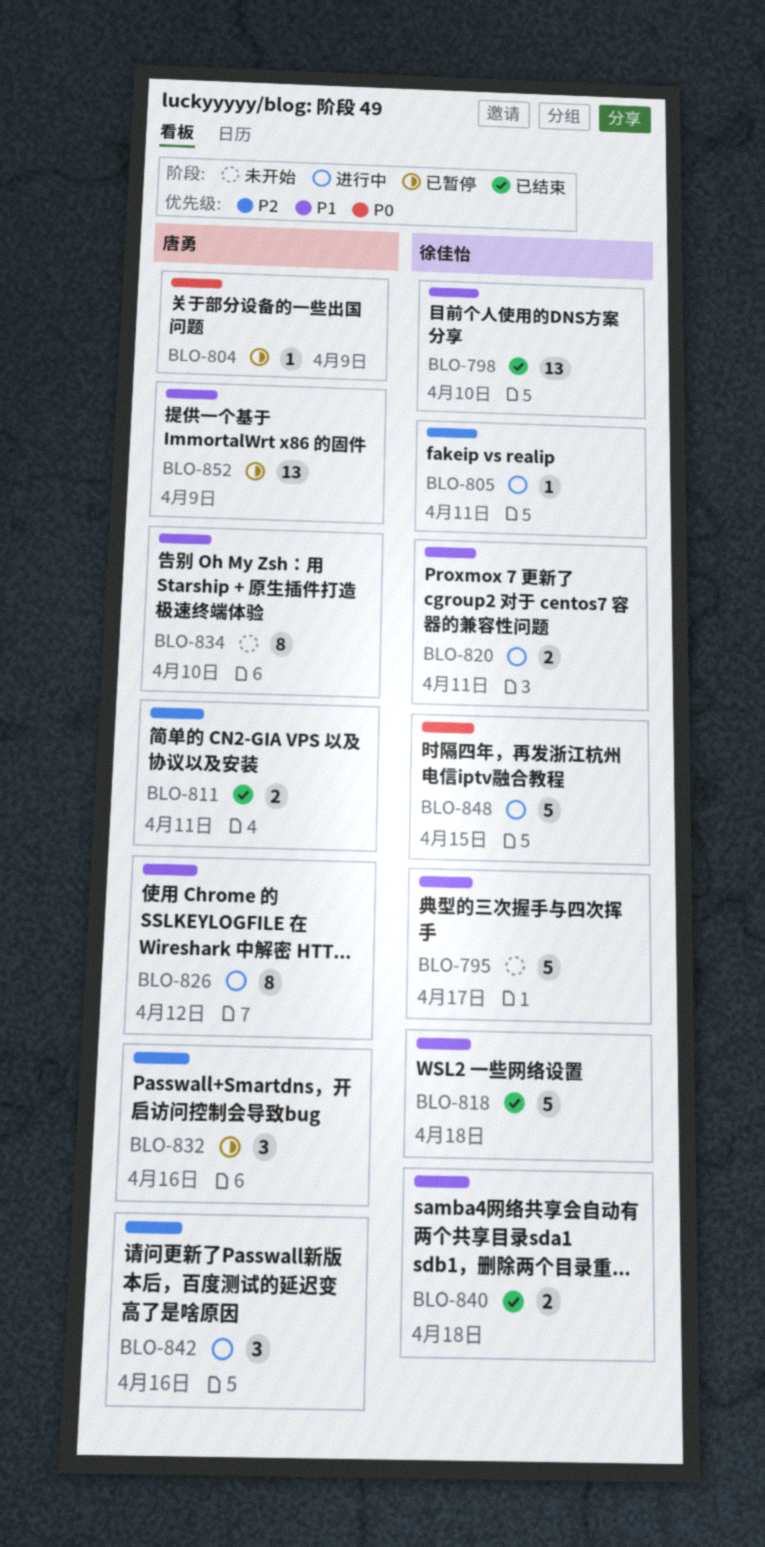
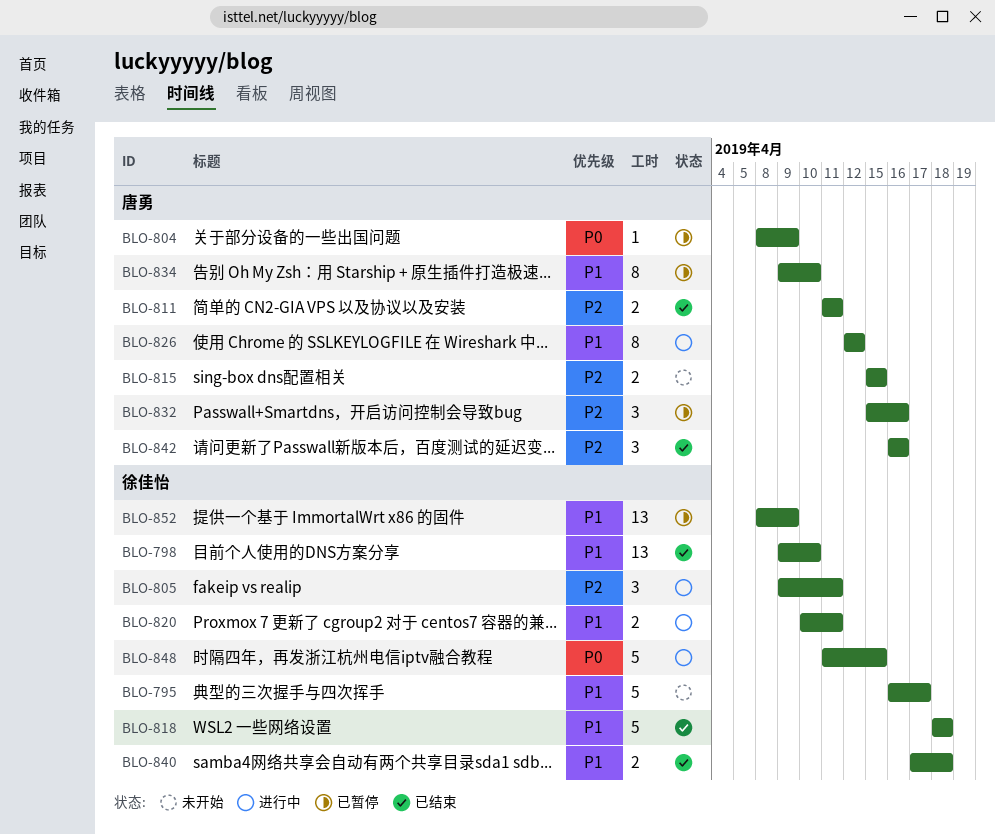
BLO-805, estimate: 1 -> 3
BLO-815: none -> present
BLO-834, status: 未开始 -> 已暂停
BLO-842, status: 进行中 -> 已结束
BLO-852, owner: 唐勇 -> 徐佳怡

